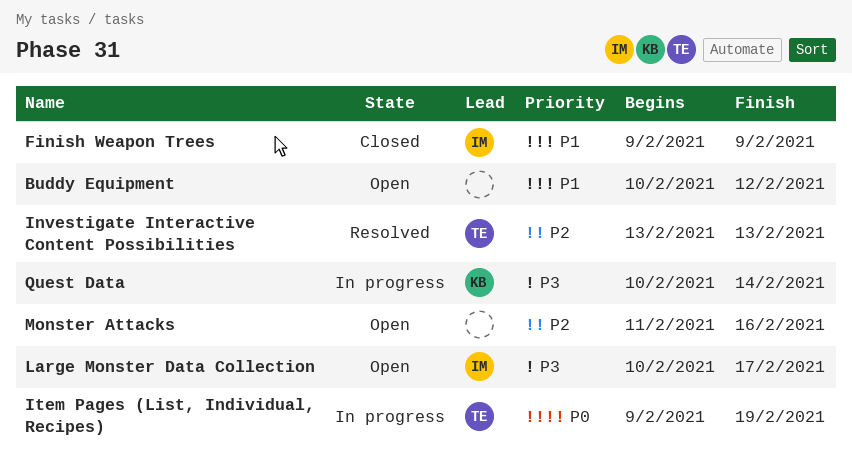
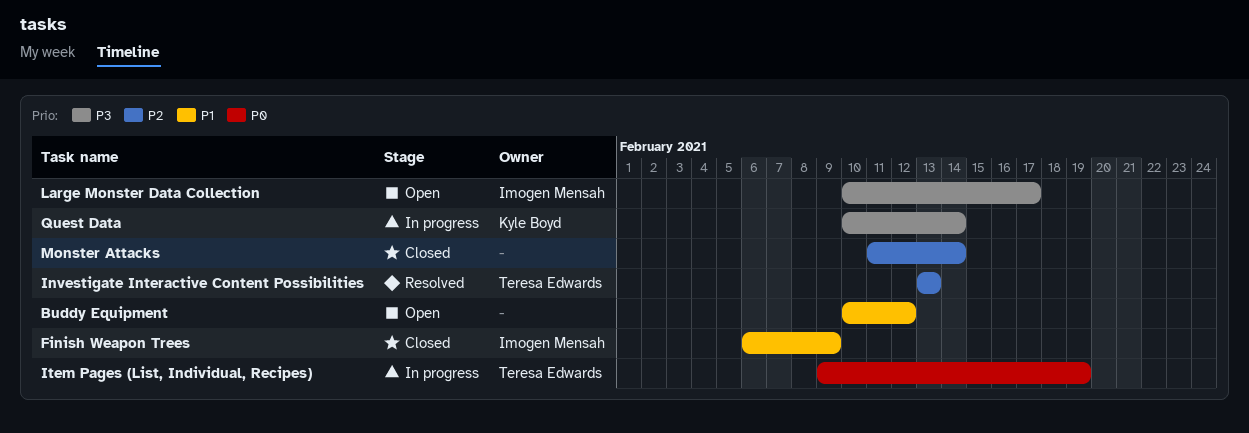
Finish Weapon Trees, start: Feb 9 -> Feb 6
Monster Attacks, status: Open -> Closed
Monster Attacks, due: Feb 16 -> Feb 14

